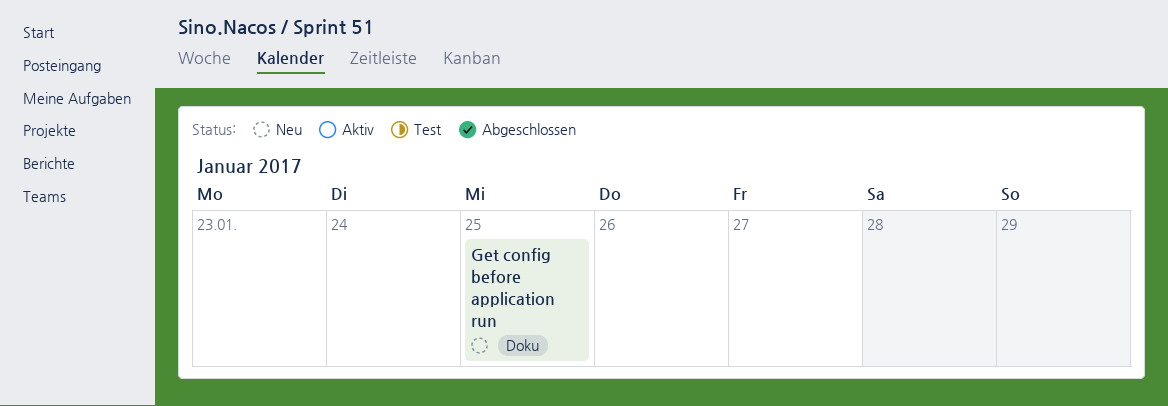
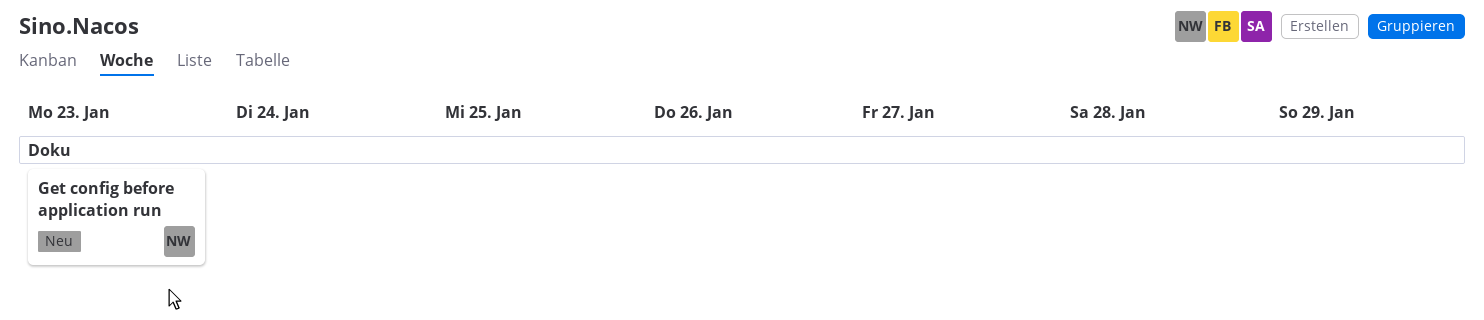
Get config before application run, due: Jan 25 -> Jan 23

